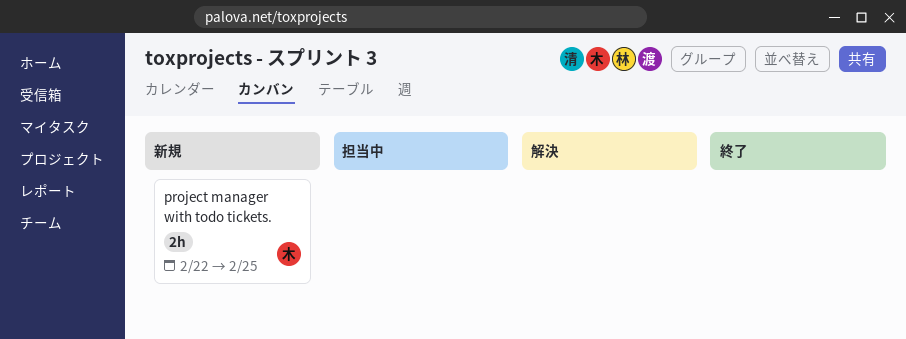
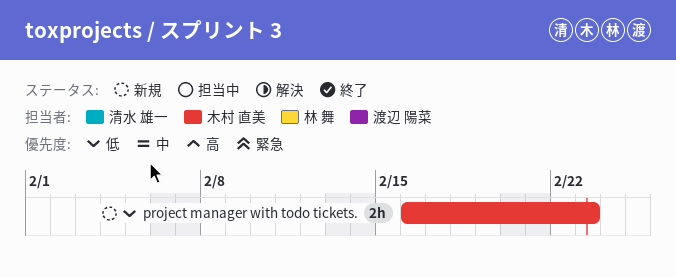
project manager with todo tickets., start: Feb 22 -> Feb 16
project manager with todo tickets., due: Feb 25 -> Feb 23

